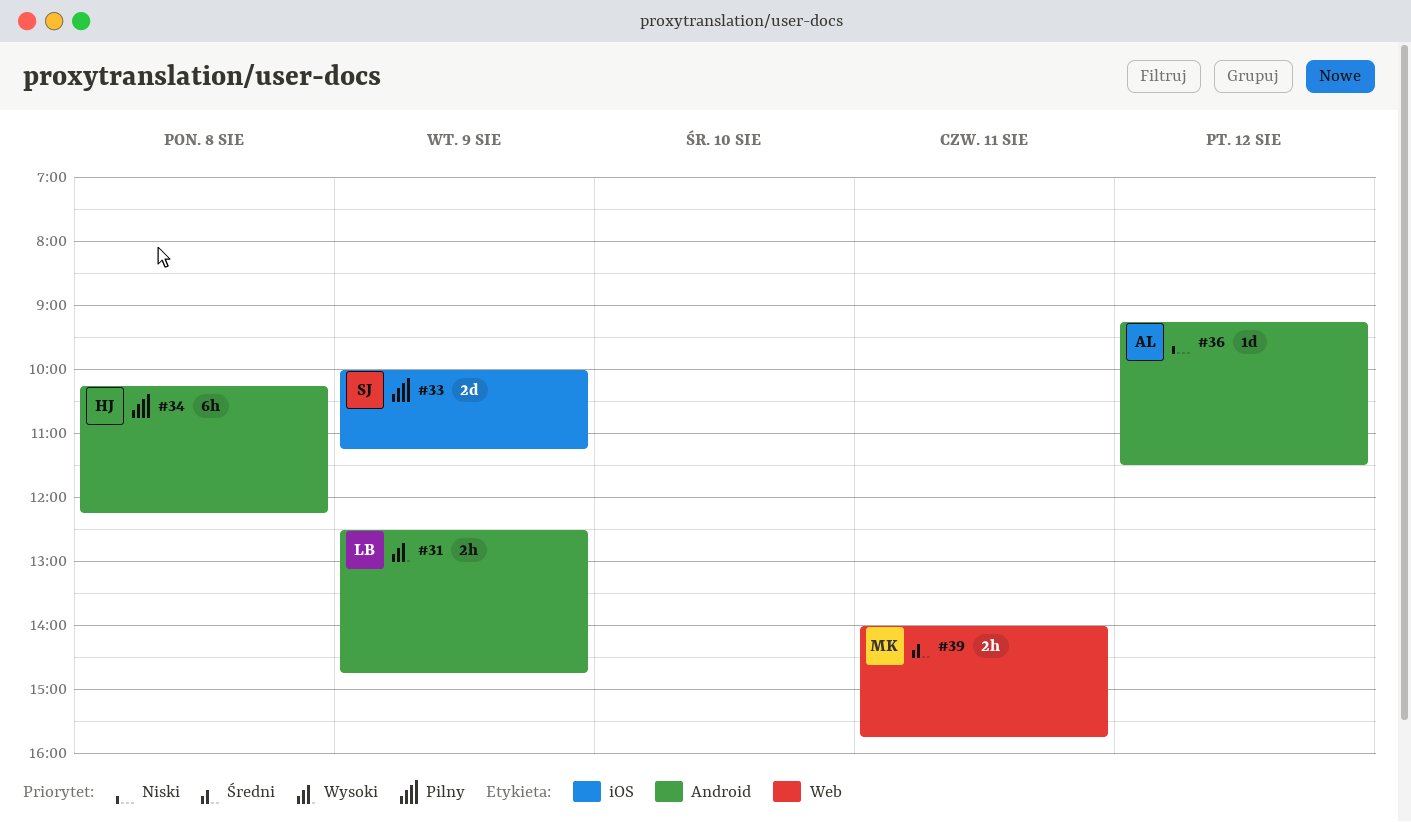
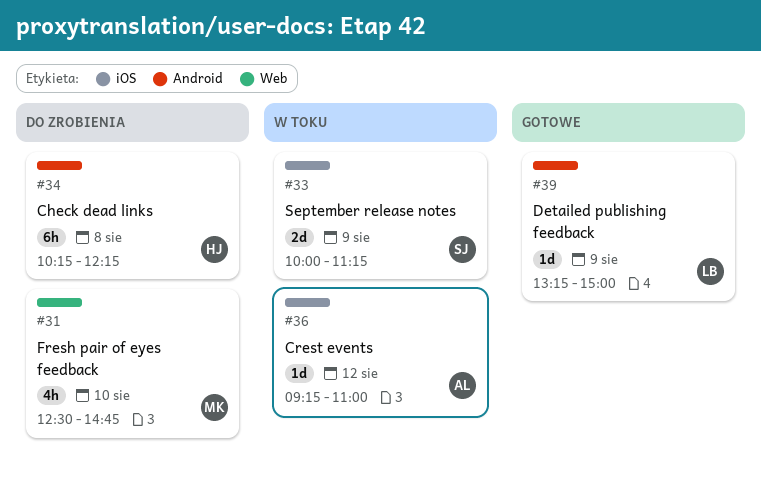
#31, owner: LB -> MK
#31, label: Android -> Web
#31, estimate: 2h -> 4h
#31, day: Aug 9 -> Aug 10
#36, label: Android -> iOS
#36, ends: 11:30 -> 11:00
#39, owner: MK -> LB
#39, label: Web -> Android
#39, estimate: 2h -> 1d
#39, day: Aug 11 -> Aug 9
#39, begins: 14:00 -> 13:15
#39, ends: 15:45 -> 15:00

